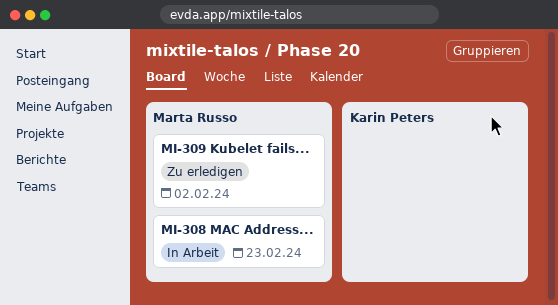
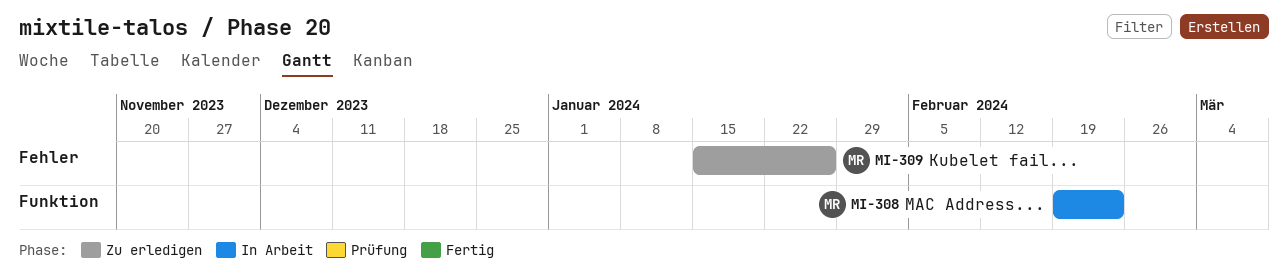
MI-309, due: Feb 2 -> Jan 26

